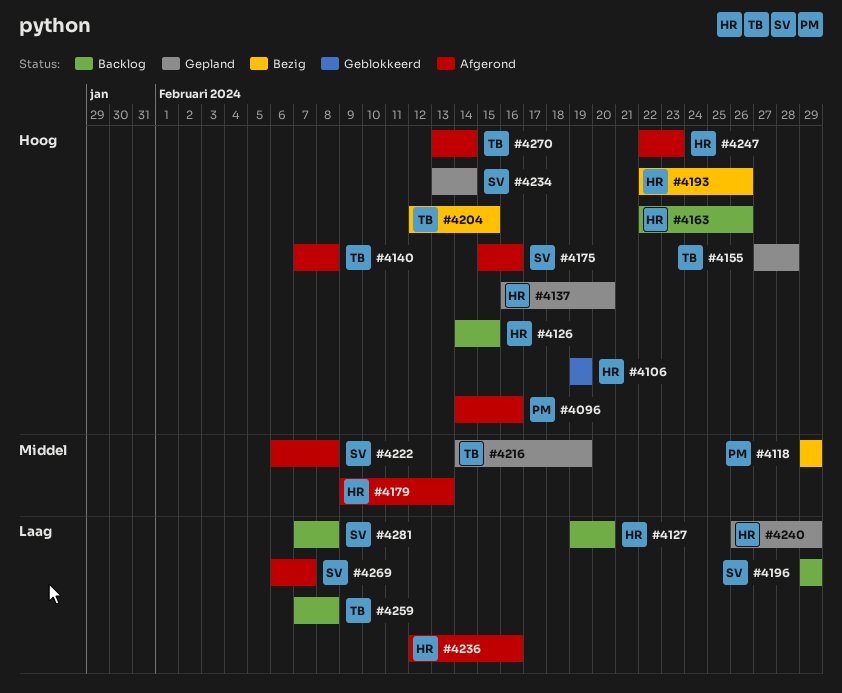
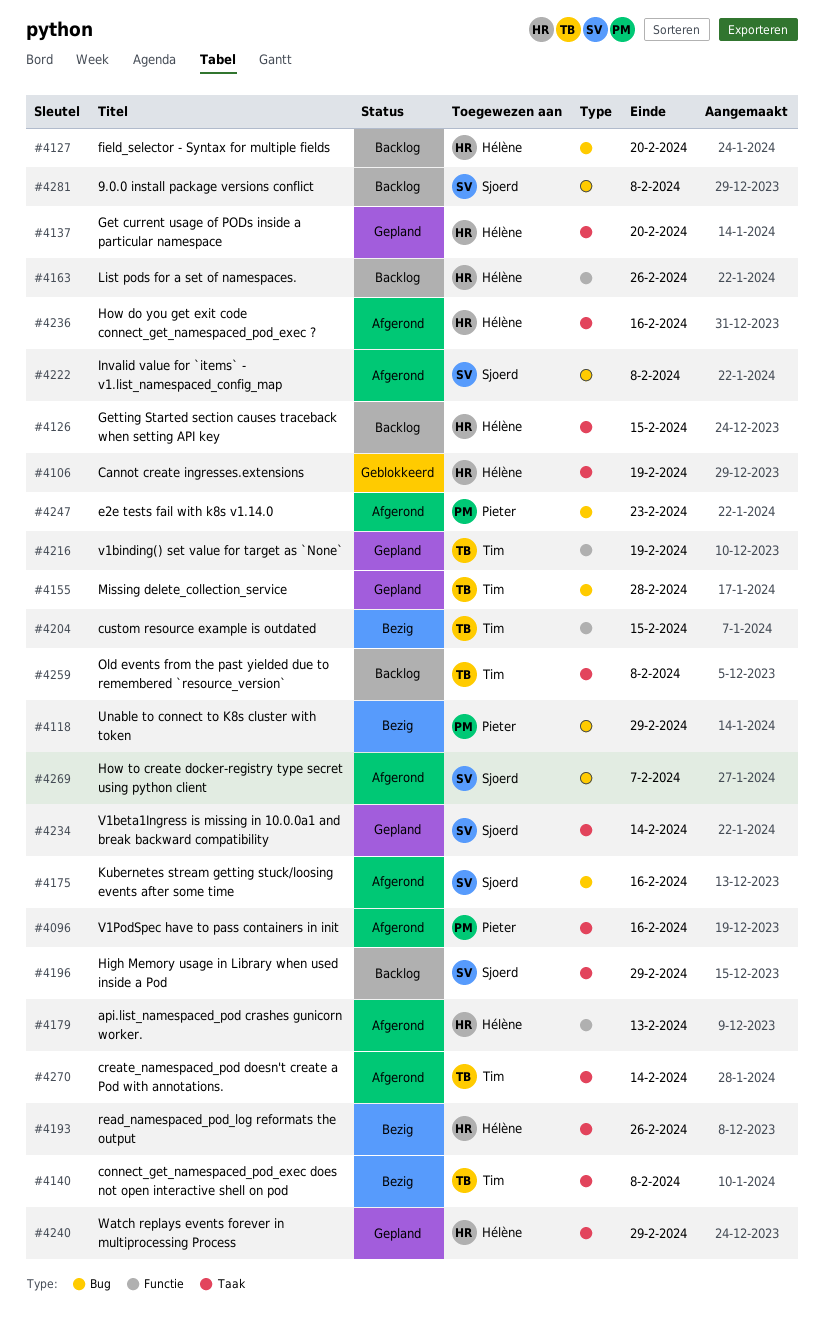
#4140, status: Afgerond -> Bezig
#4247, owner: Hélène -> Pieter

